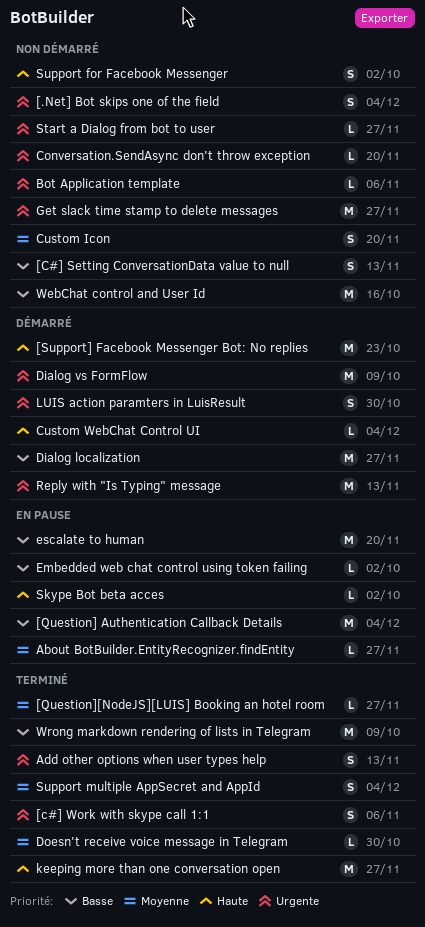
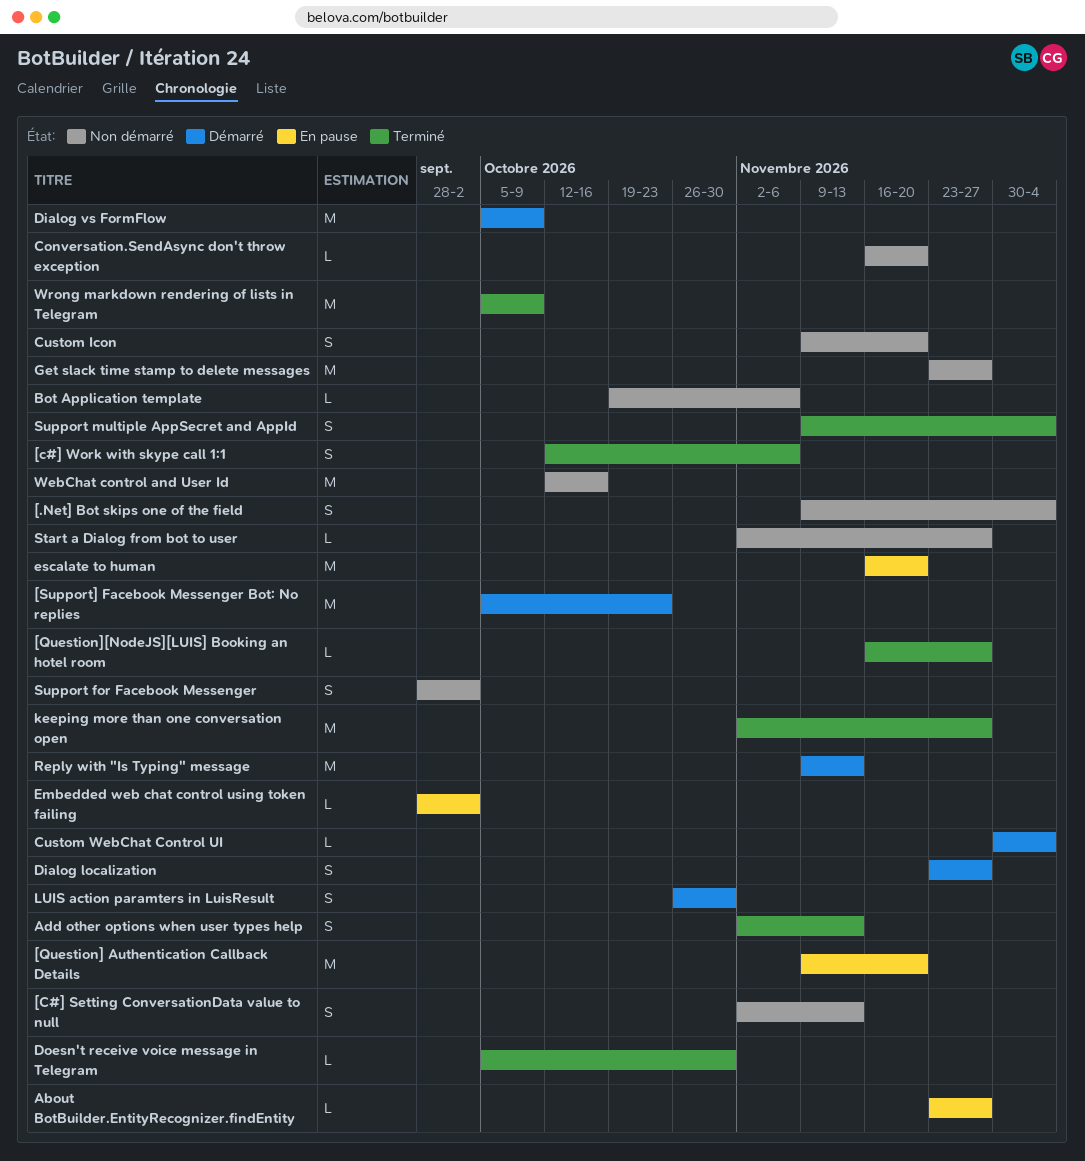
[Question] Authentication Callback Details, due: Dec 4 -> Nov 20
Dialog localization, estimate: M -> S
Skype Bot beta acces: present -> none

